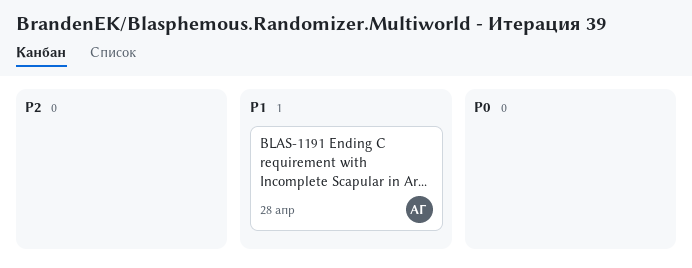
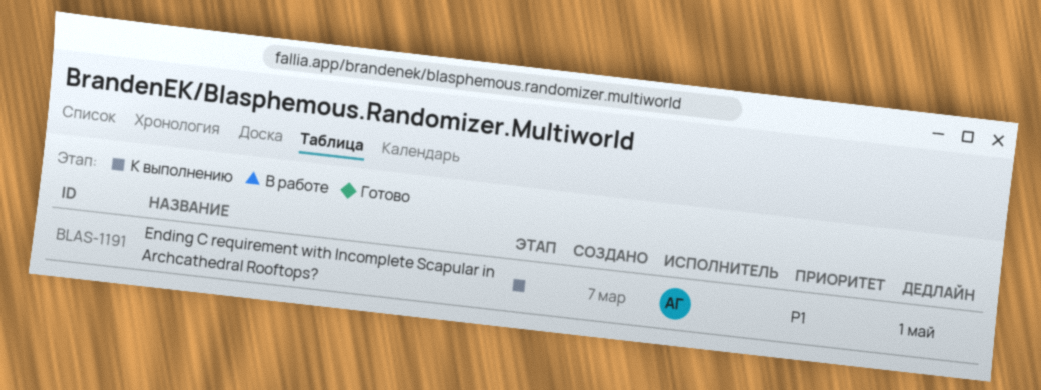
BLAS-1191, due: Apr 28 -> May 1

